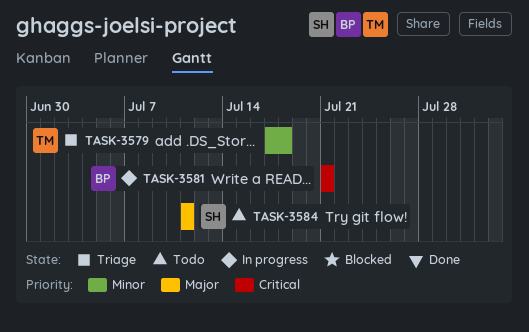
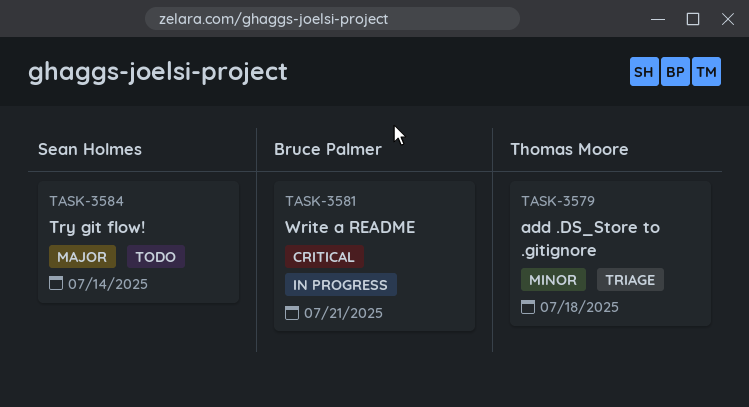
TASK-3584, due: Jul 11 -> Jul 14

